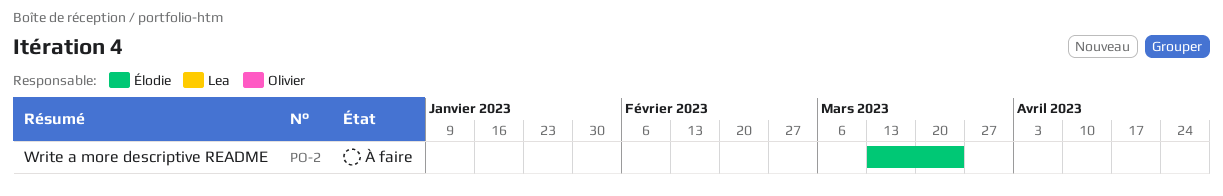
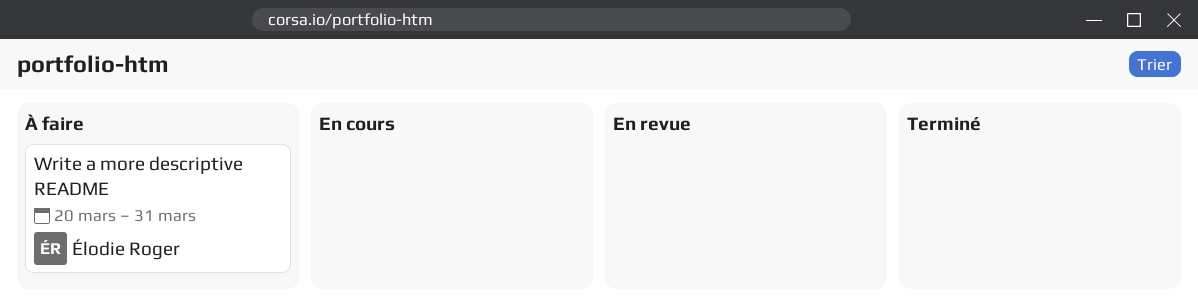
Write a more descriptive README, start: Mar 13 -> Mar 20
Write a more descriptive README, due: Mar 24 -> Mar 31

